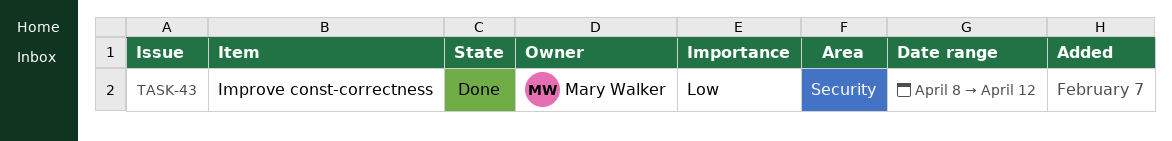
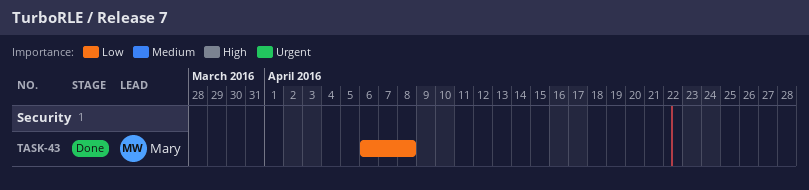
TASK-43, start: Apr 8 -> Apr 6
TASK-43, due: Apr 12 -> Apr 8

